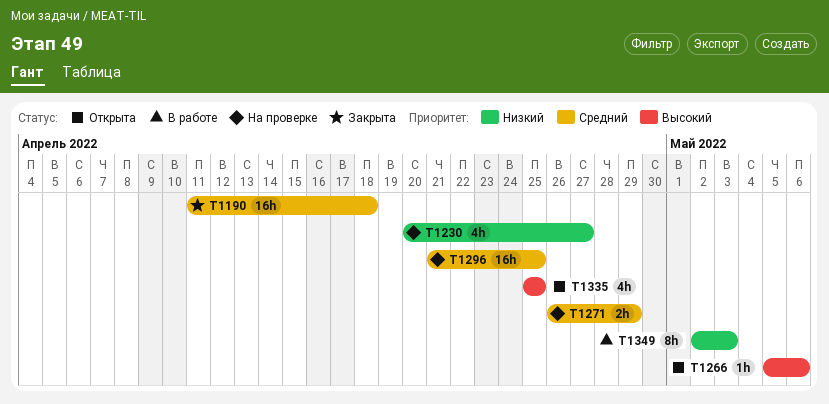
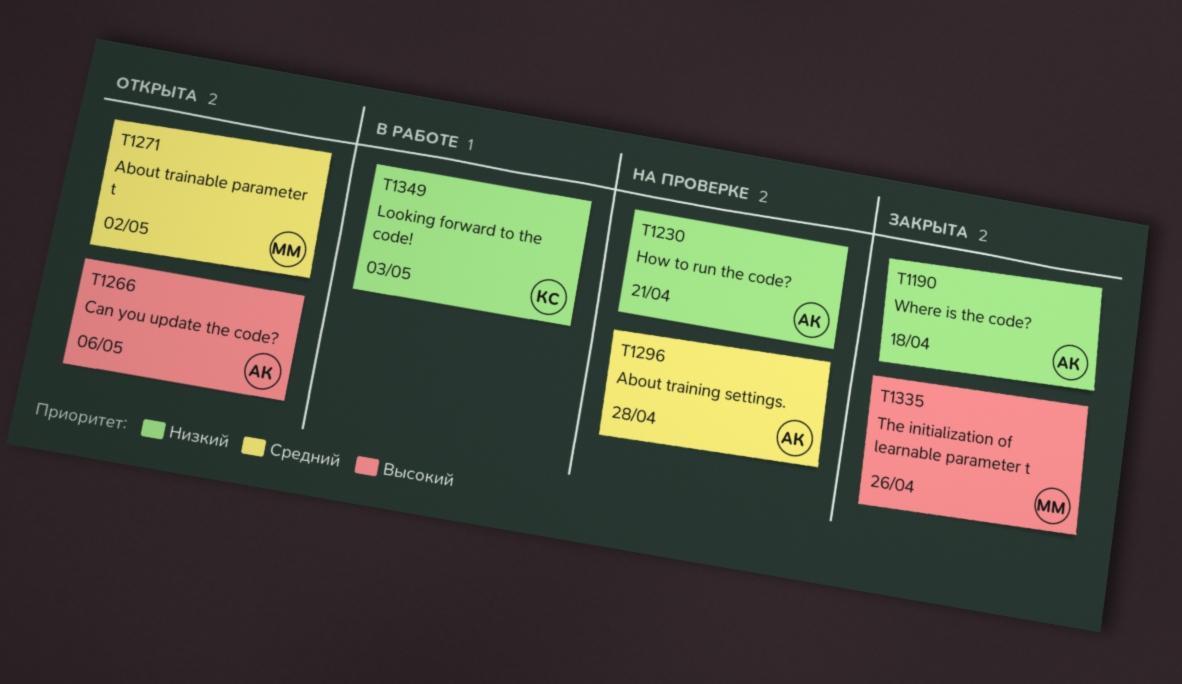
T1190, priority: Средний -> Низкий
T1230, due: Apr 27 -> Apr 21
T1271, status: На проверке -> Открыта
T1271, due: Apr 29 -> May 2
T1296, due: Apr 25 -> Apr 28
T1335, status: Открыта -> Закрыта
T1335, due: Apr 25 -> Apr 26

